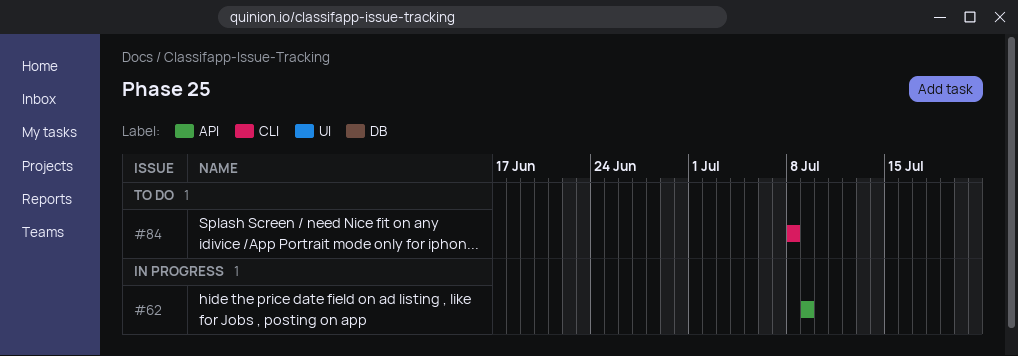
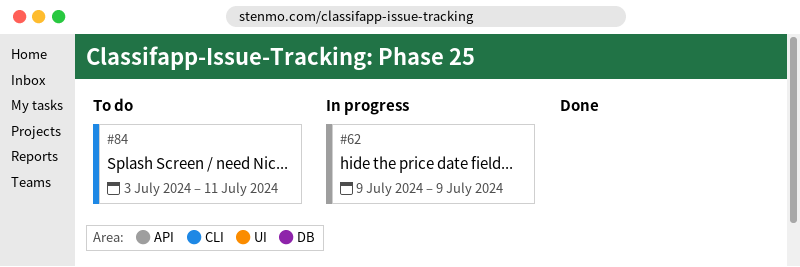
#84, start: Jul 8 -> Jul 3
#84, due: Jul 8 -> Jul 11

